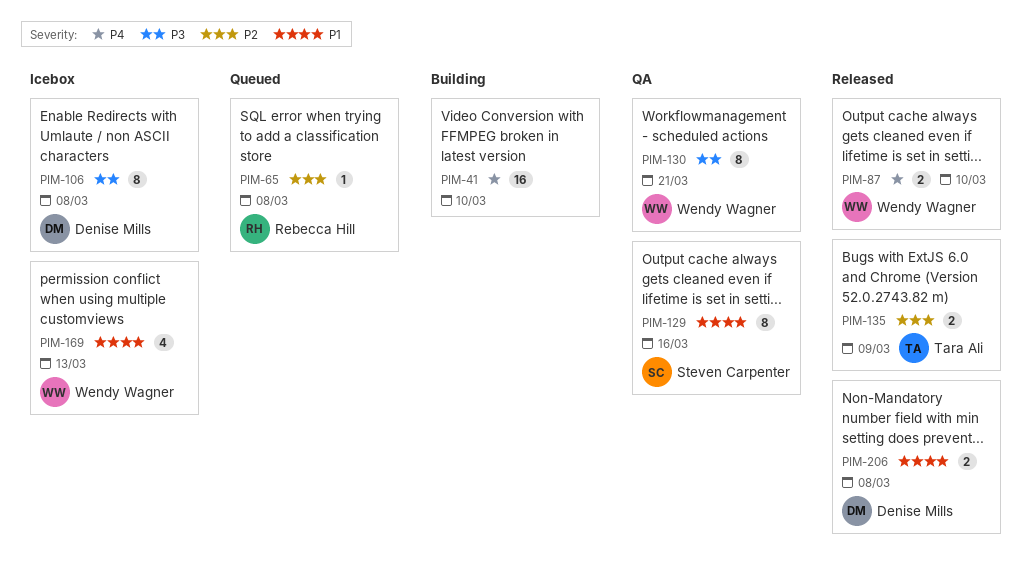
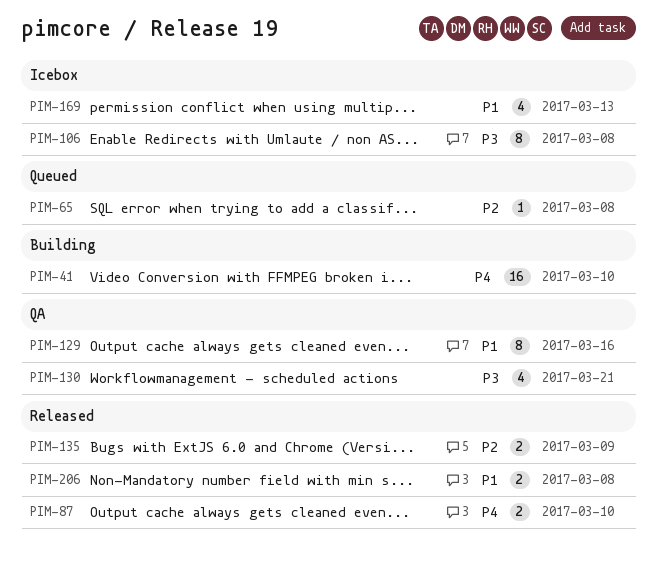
PIM-130, estimate: 8 -> 4

